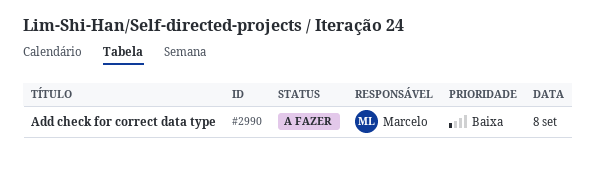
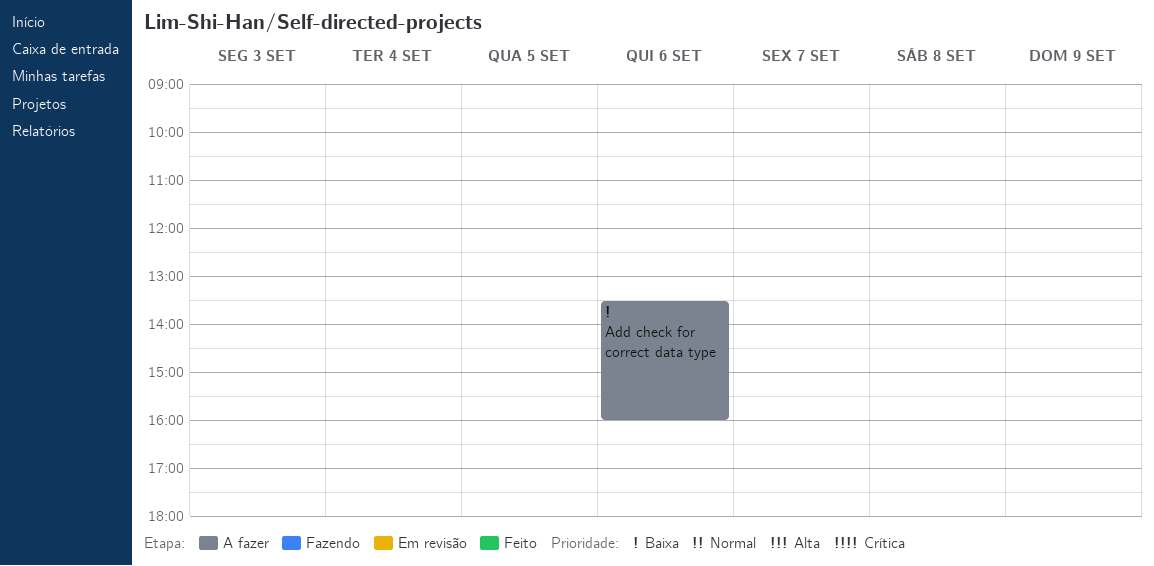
Add check for correct data type, day: Sep 8 -> Sep 6

